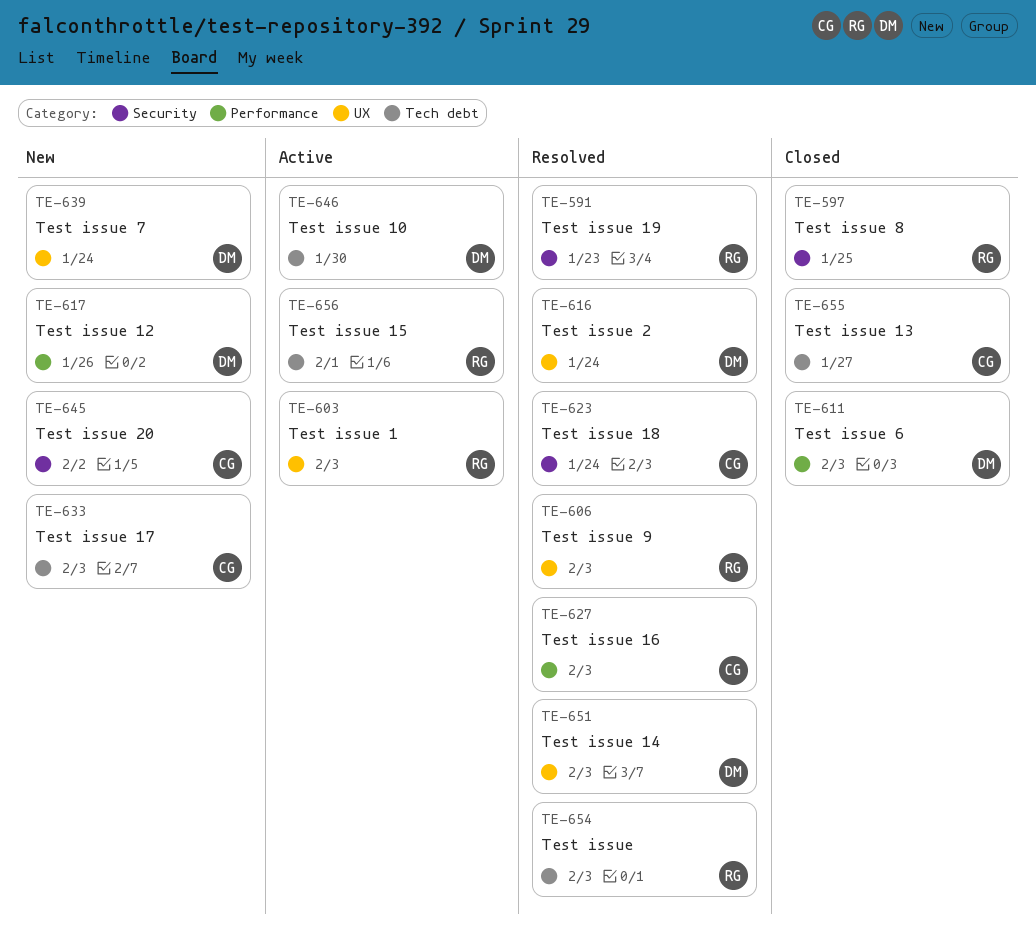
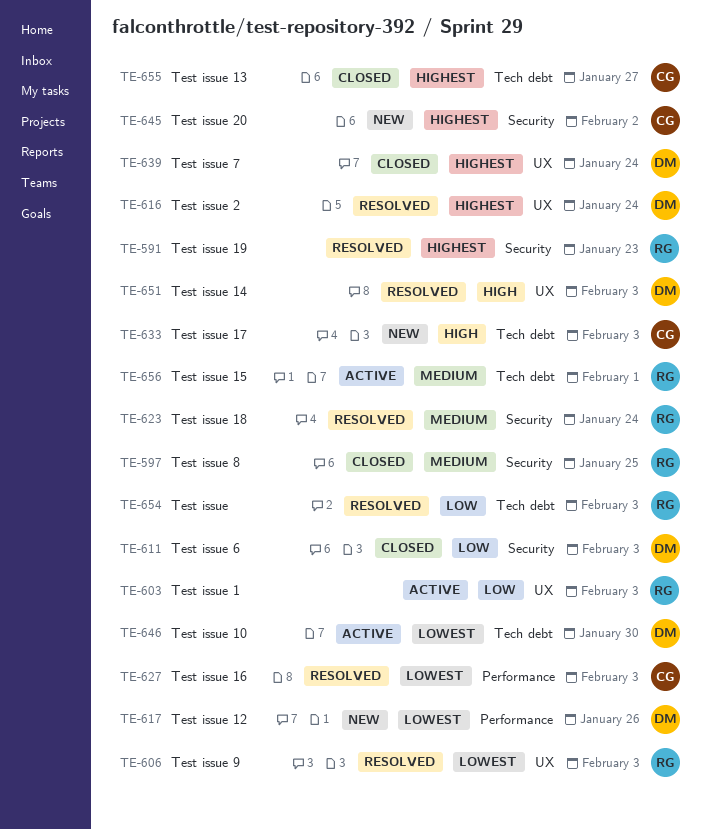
TE-611, label: Performance -> Security
TE-623, owner: CG -> RG
TE-639, status: New -> Closed

